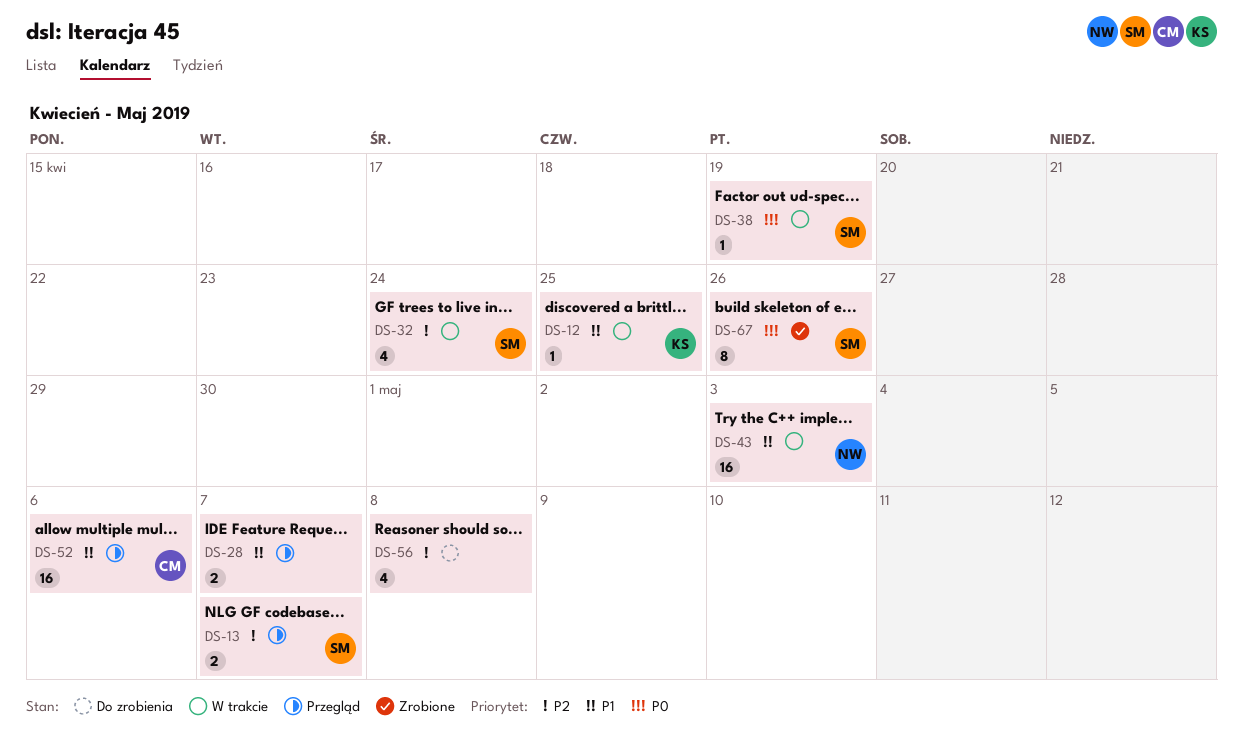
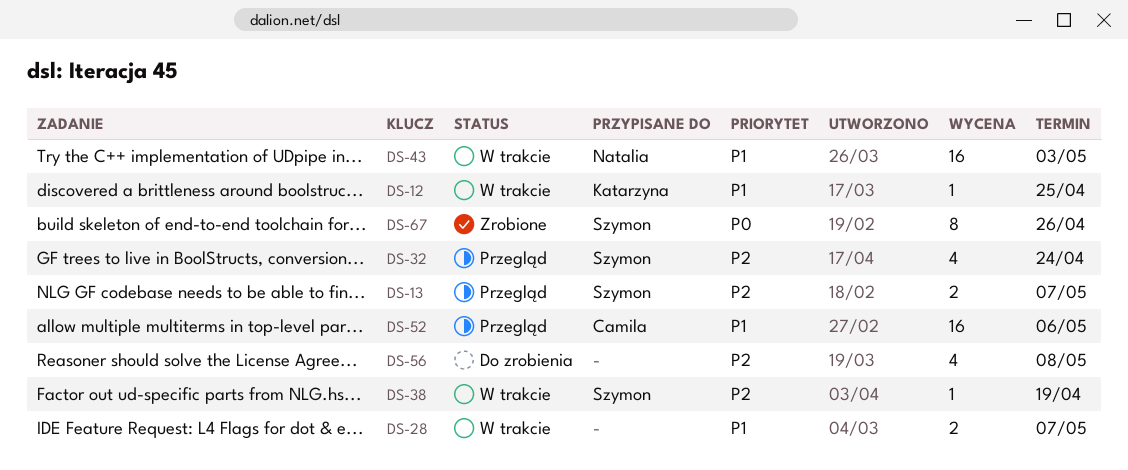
DS-28, status: Przegląd -> W trakcie
DS-32, status: W trakcie -> Przegląd
DS-38, priority: P0 -> P2

